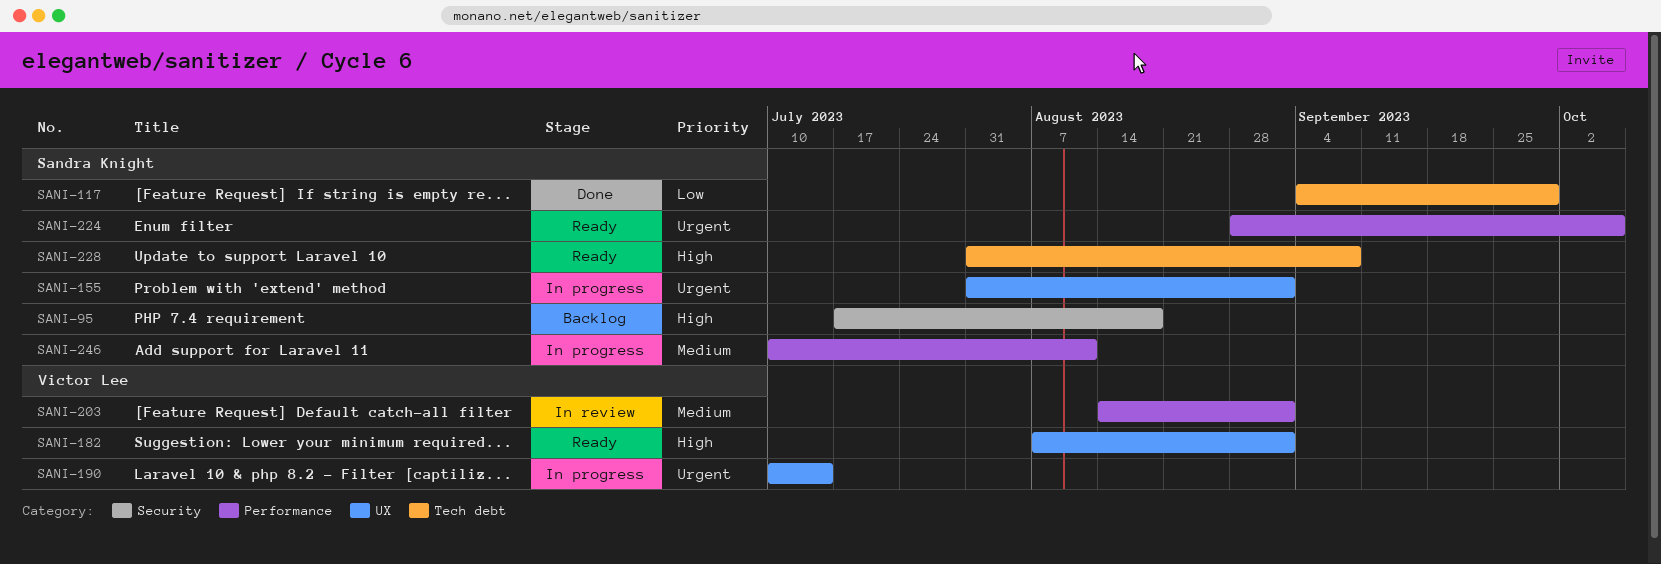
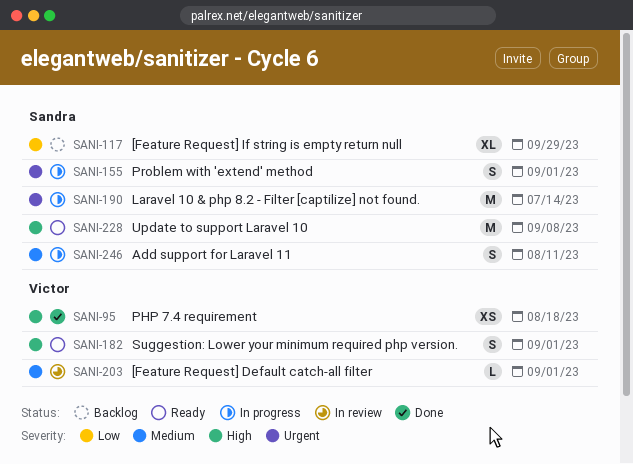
SANI-95, status: Backlog -> Done
SANI-95, owner: Sandra Knight -> Victor Lee
SANI-117, status: Done -> Backlog
SANI-190, owner: Victor Lee -> Sandra Knight
SANI-224: present -> none

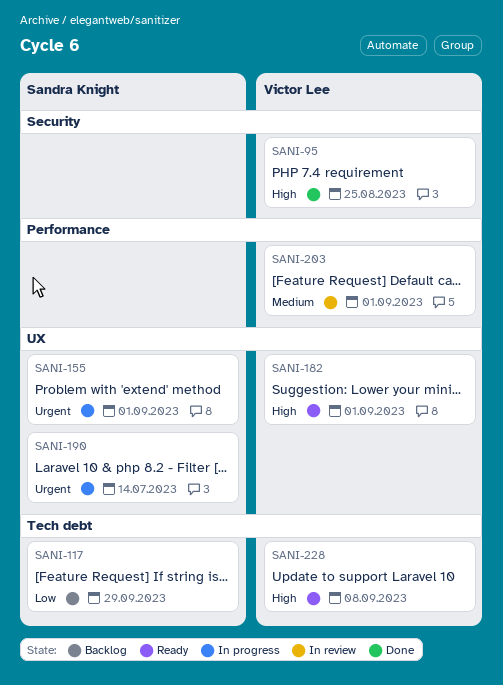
SANI-95, due: Aug 18 -> Aug 25
SANI-228, owner: Sandra Knight -> Victor Lee
SANI-246: present -> none

